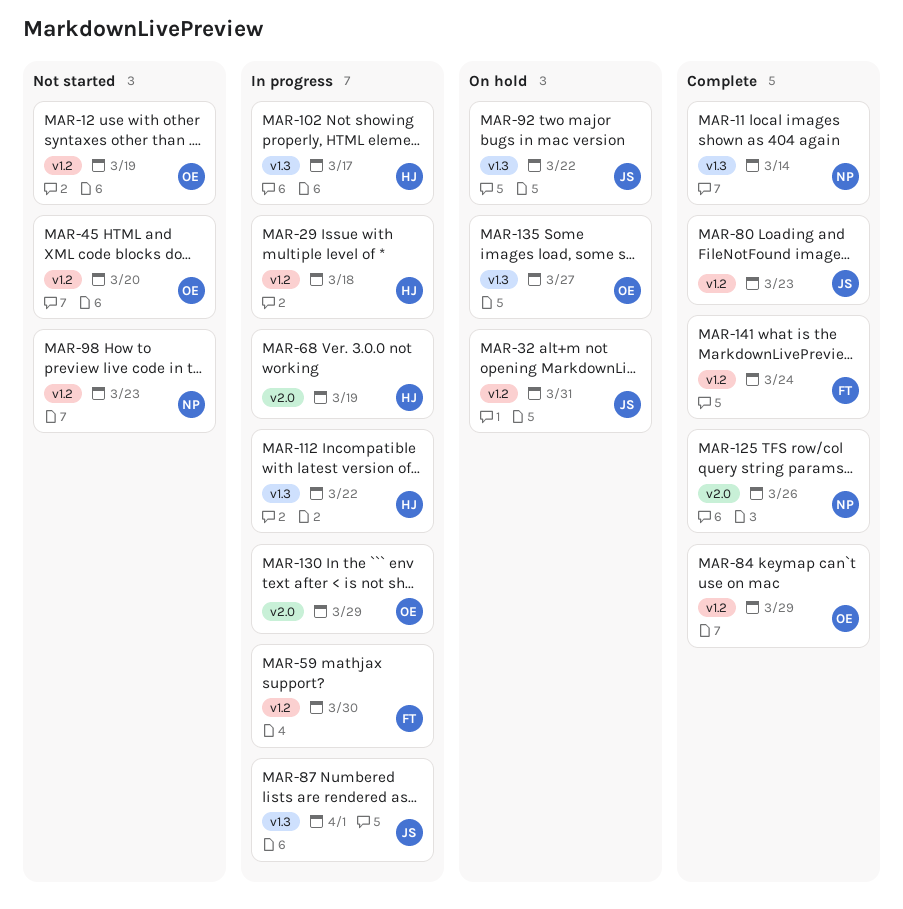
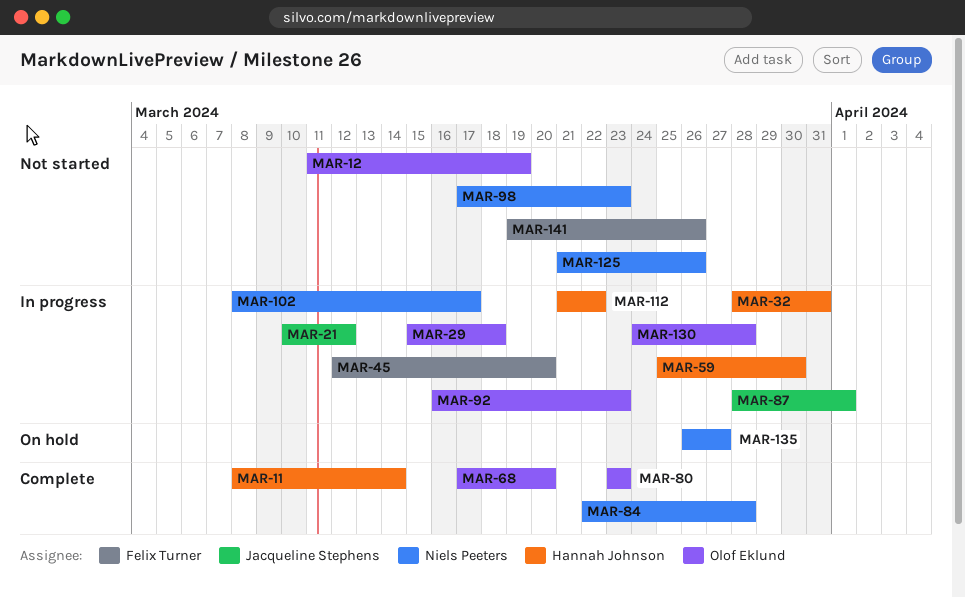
MAR-11, owner: Niels Peeters -> Hannah Johnson
MAR-21: none -> present
MAR-29, owner: Hannah Johnson -> Olof Eklund
MAR-32, status: On hold -> In progress
MAR-32, owner: Jacqueline Stephens -> Hannah Johnson
MAR-45, status: Not started -> In progress
MAR-45, owner: Olof Eklund -> Felix Turner
MAR-59, owner: Felix Turner -> Hannah Johnson
MAR-68, status: In progress -> Complete
MAR-68, owner: Hannah Johnson -> Olof Eklund
MAR-68, due: Mar 19 -> Mar 20
MAR-80, owner: Jacqueline Stephens -> Olof Eklund
MAR-84, owner: Olof Eklund -> Niels Peeters
MAR-84, due: Mar 29 -> Mar 28
MAR-92, status: On hold -> In progress
MAR-92, owner: Jacqueline Stephens -> Olof Eklund
MAR-92, due: Mar 22 -> Mar 23
MAR-102, owner: Hannah Johnson -> Niels Peeters
MAR-125, status: Complete -> Not started
MAR-130, due: Mar 29 -> Mar 28
MAR-135, owner: Olof Eklund -> Niels Peeters
MAR-141, status: Complete -> Not started
MAR-141, due: Mar 24 -> Mar 26

